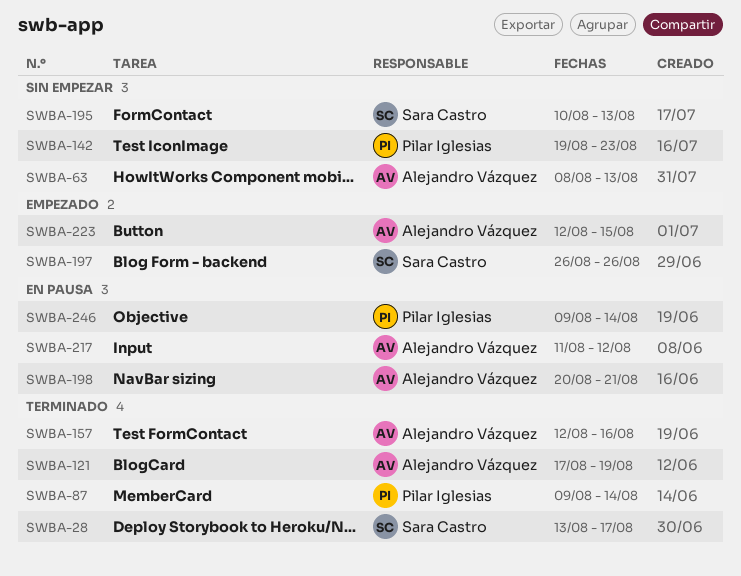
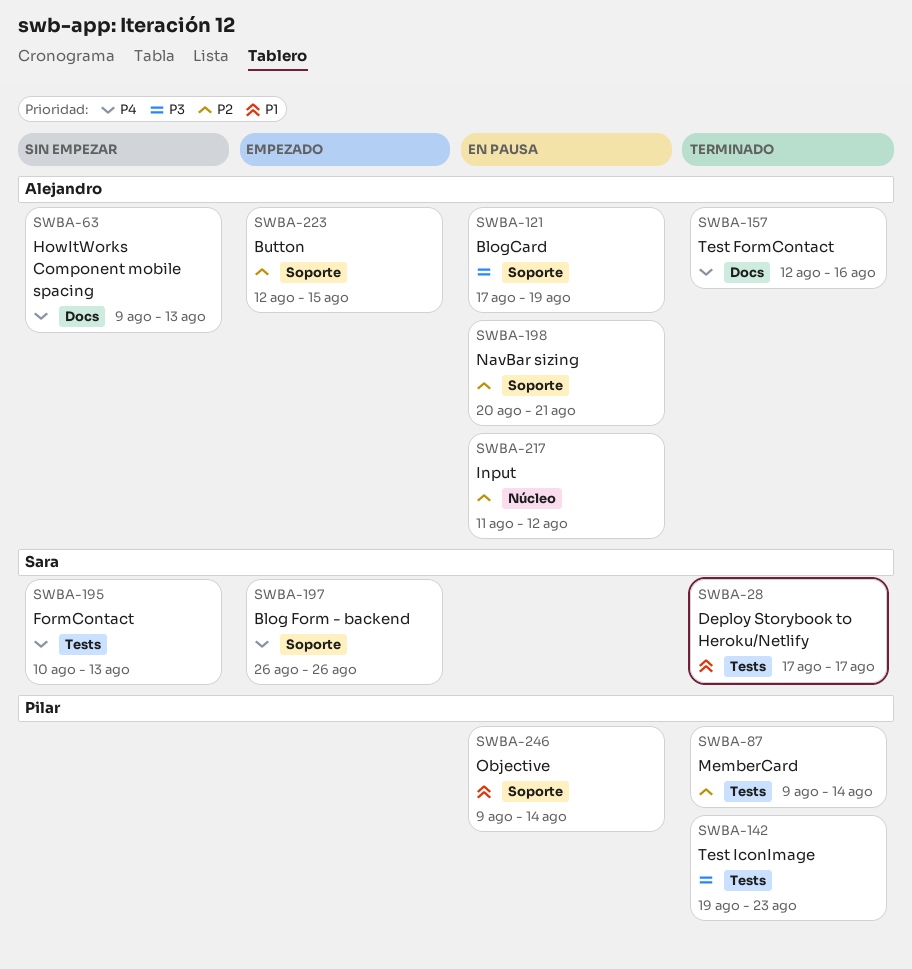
SWBA-28, start: Aug 13 -> Aug 17
SWBA-63, start: Aug 8 -> Aug 9
SWBA-121, status: Terminado -> En pausa
SWBA-142, status: Sin empezar -> Terminado

